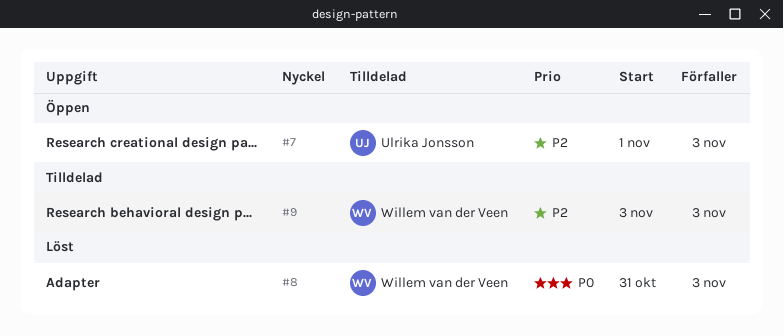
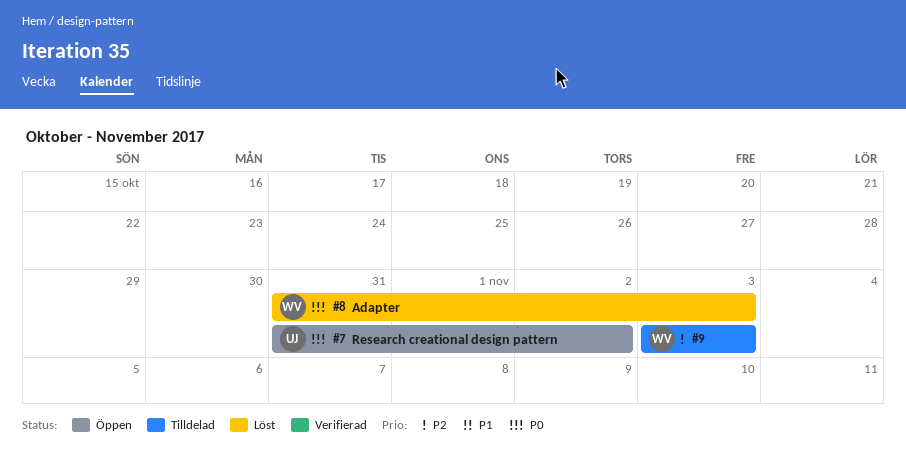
#7, priority: P2 -> P0
#7, start: Nov 1 -> Oct 31
#7, due: Nov 3 -> Nov 2

